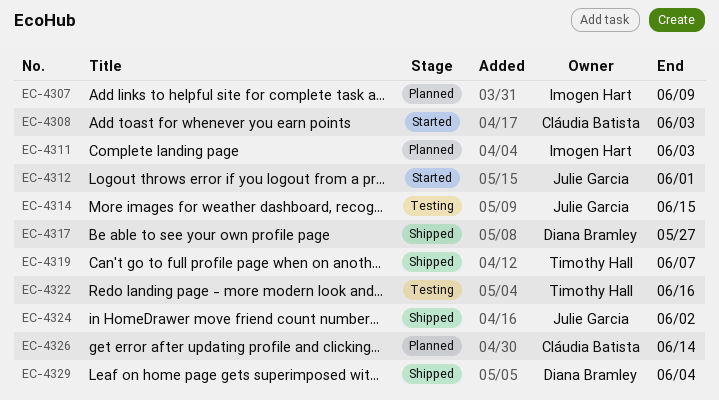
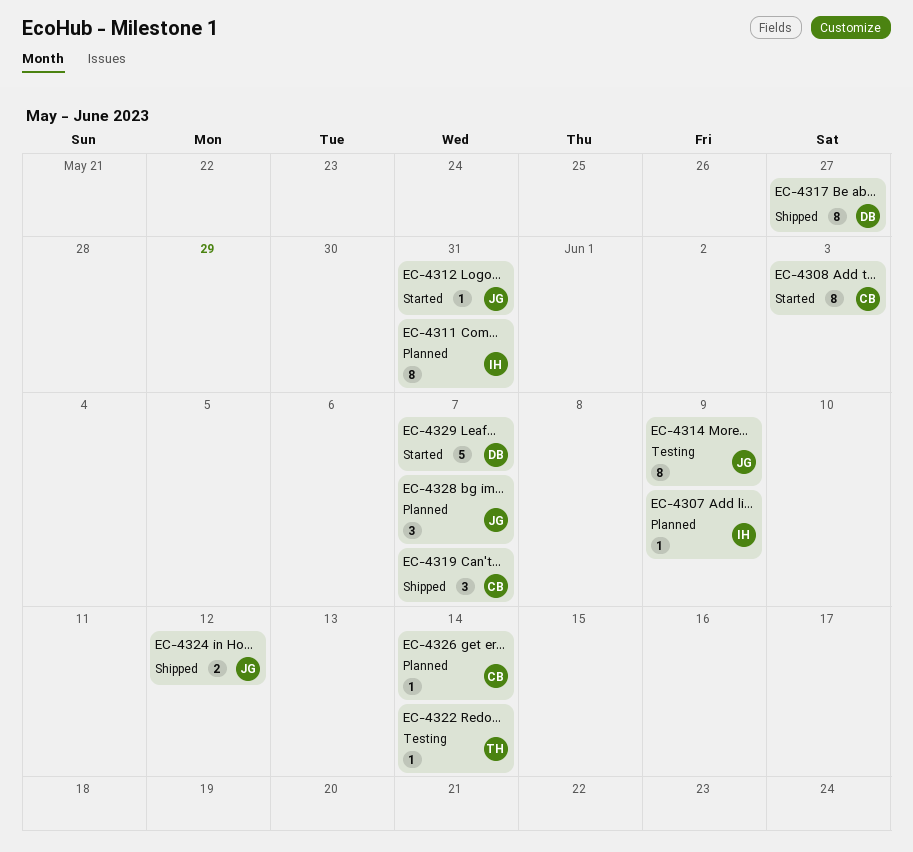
EC-4311, due: Jun 3 -> May 31
EC-4312, due: Jun 1 -> May 31
EC-4314, due: Jun 15 -> Jun 9
EC-4319, owner: Timothy Hall -> Cláudia Batista
EC-4322, due: Jun 16 -> Jun 14
EC-4324, due: Jun 2 -> Jun 12
EC-4328: none -> present
EC-4329, status: Shipped -> Started
EC-4329, due: Jun 4 -> Jun 7

